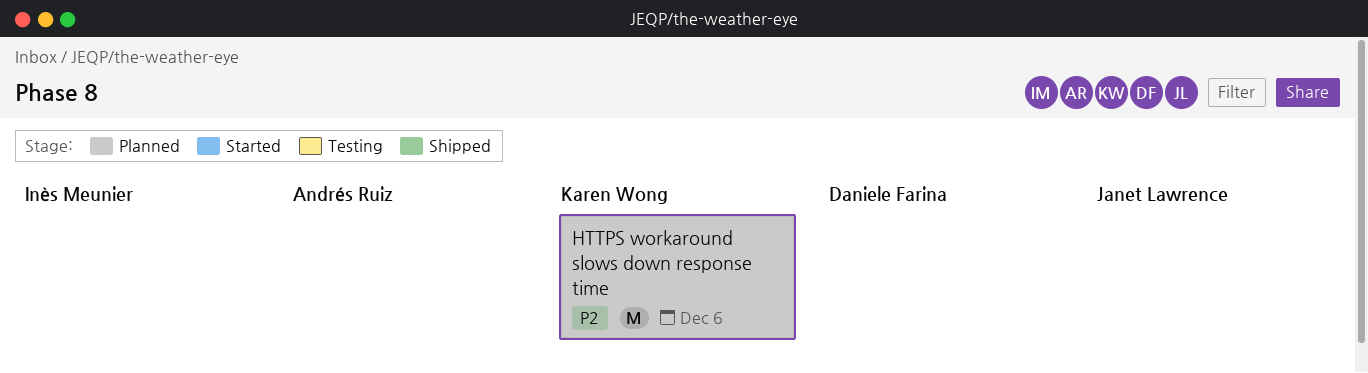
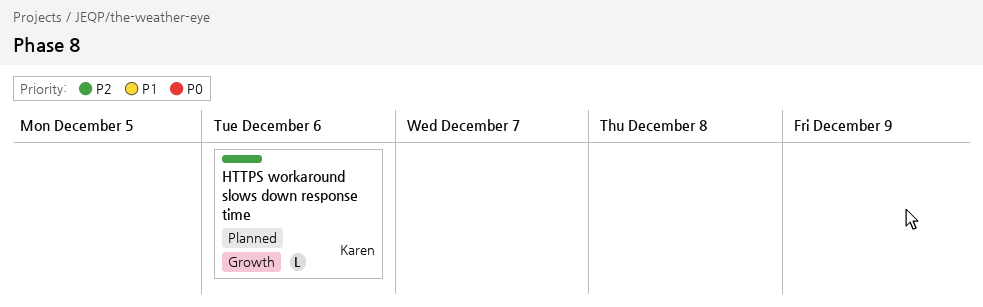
HTTPS workaround slows down response time, estimate: M -> L

